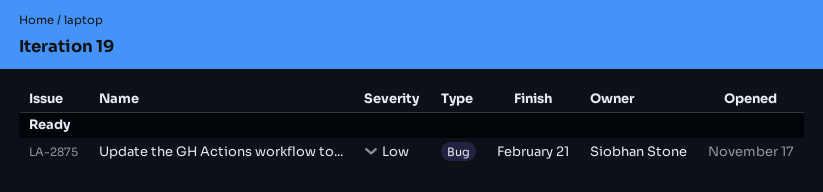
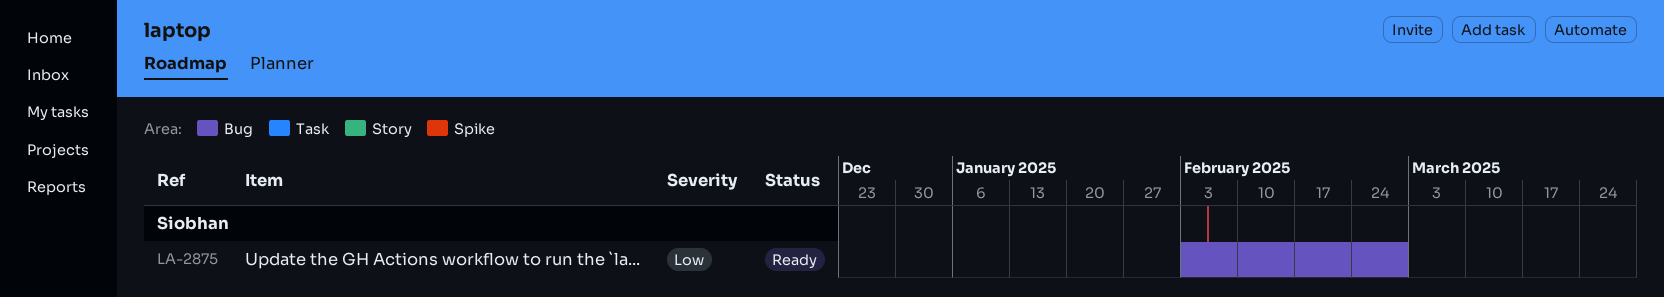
LA-2875, due: Feb 21 -> Feb 28

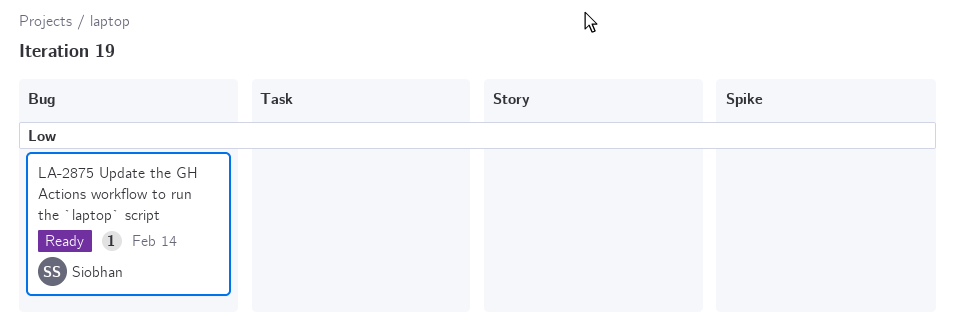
LA-2875, due: Feb 28 -> Feb 14

